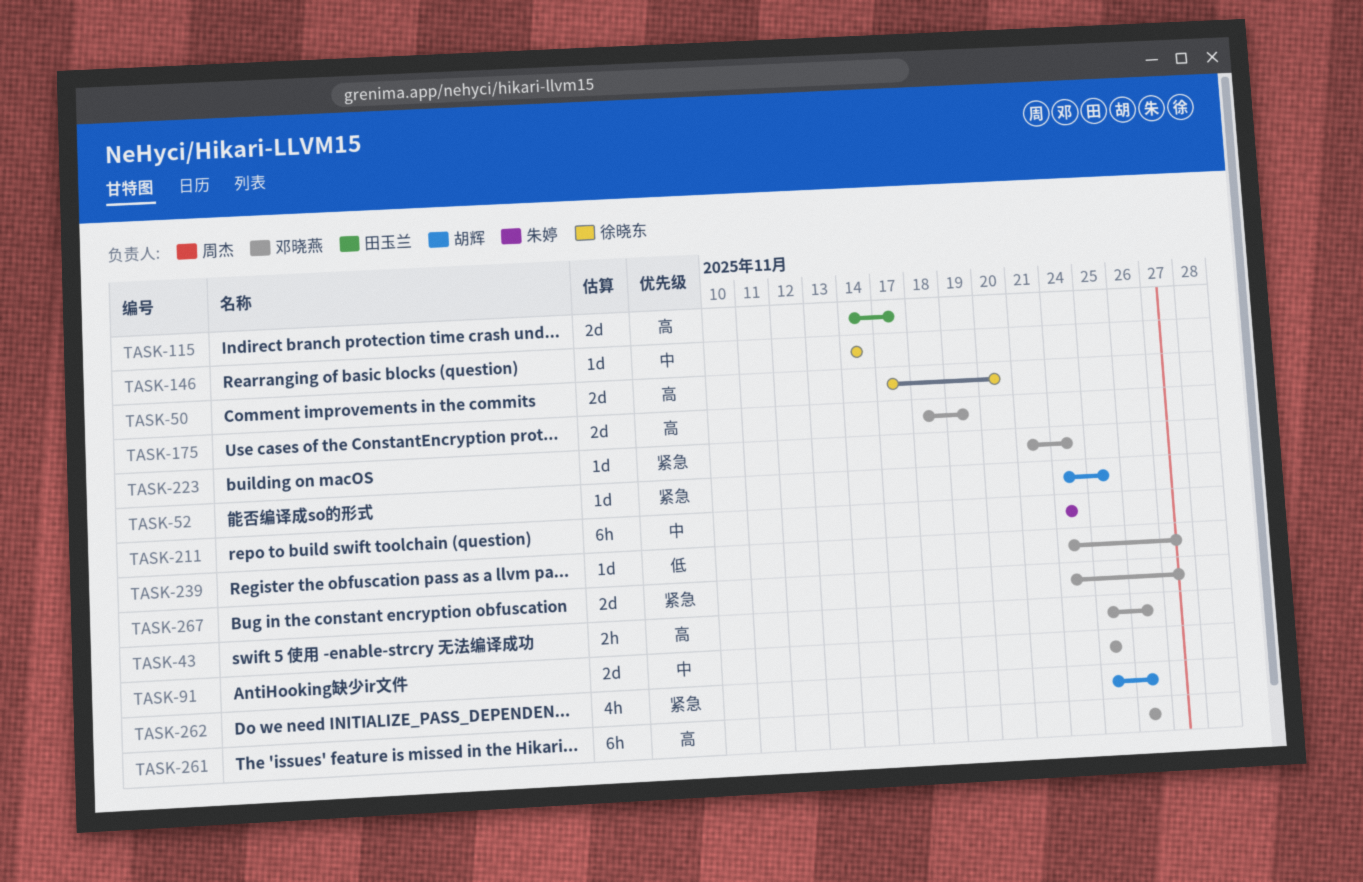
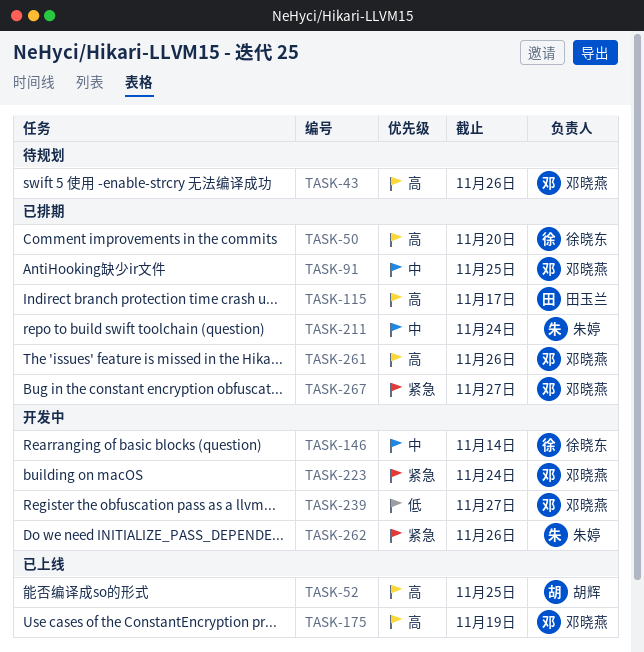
TASK-52, priority: 紧急 -> 高
TASK-262, owner: 胡辉 -> 朱婷

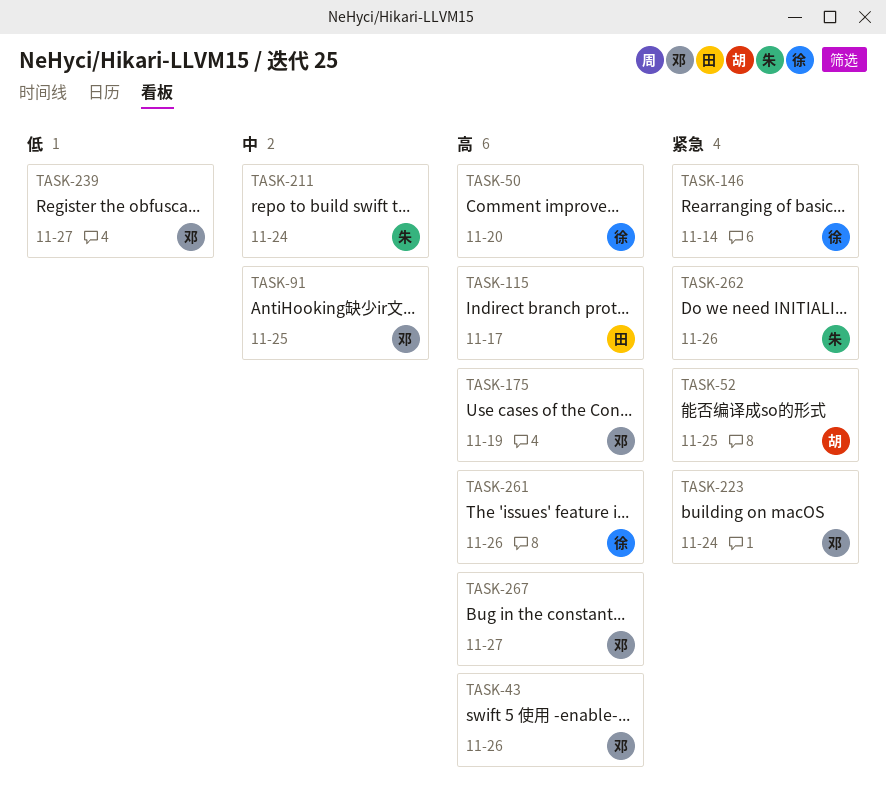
TASK-52, priority: 高 -> 紧急
TASK-146, priority: 中 -> 紧急
TASK-261, owner: 邓晓燕 -> 徐晓东
TASK-267, priority: 紧急 -> 高

